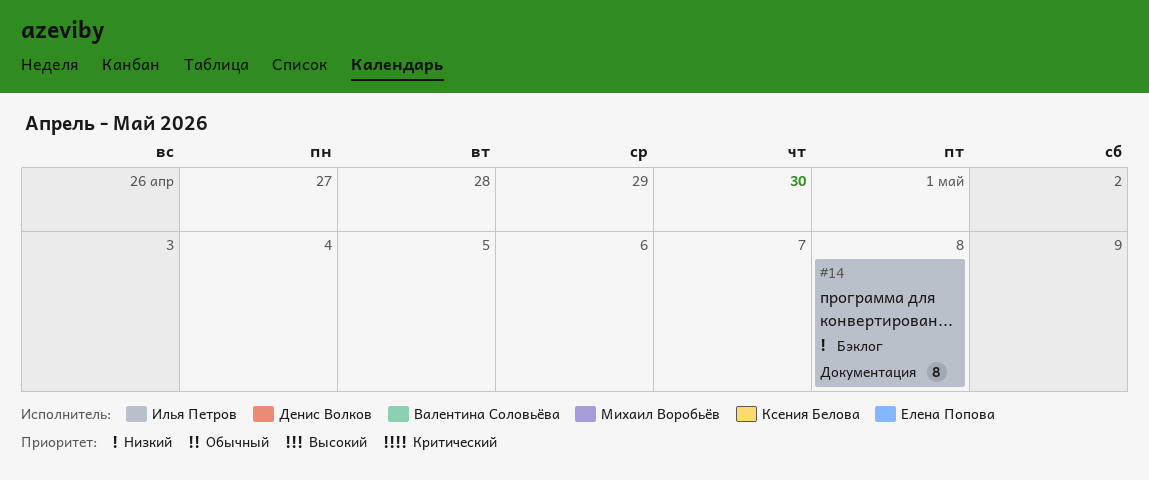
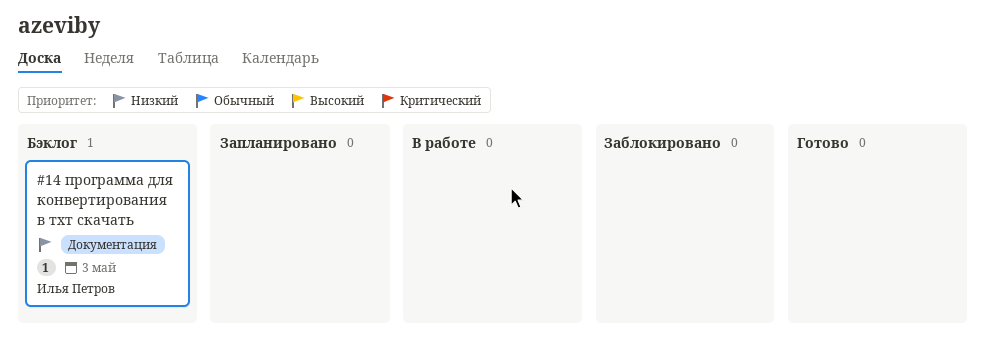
#14, estimate: 8 -> 1
#14, due: May 8 -> May 3

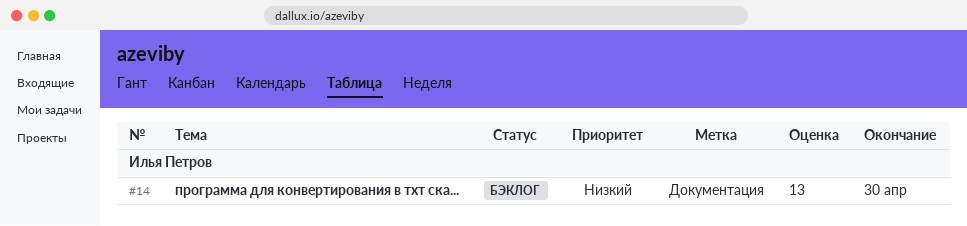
#14, estimate: 1 -> 13
#14, due: May 3 -> Apr 30

